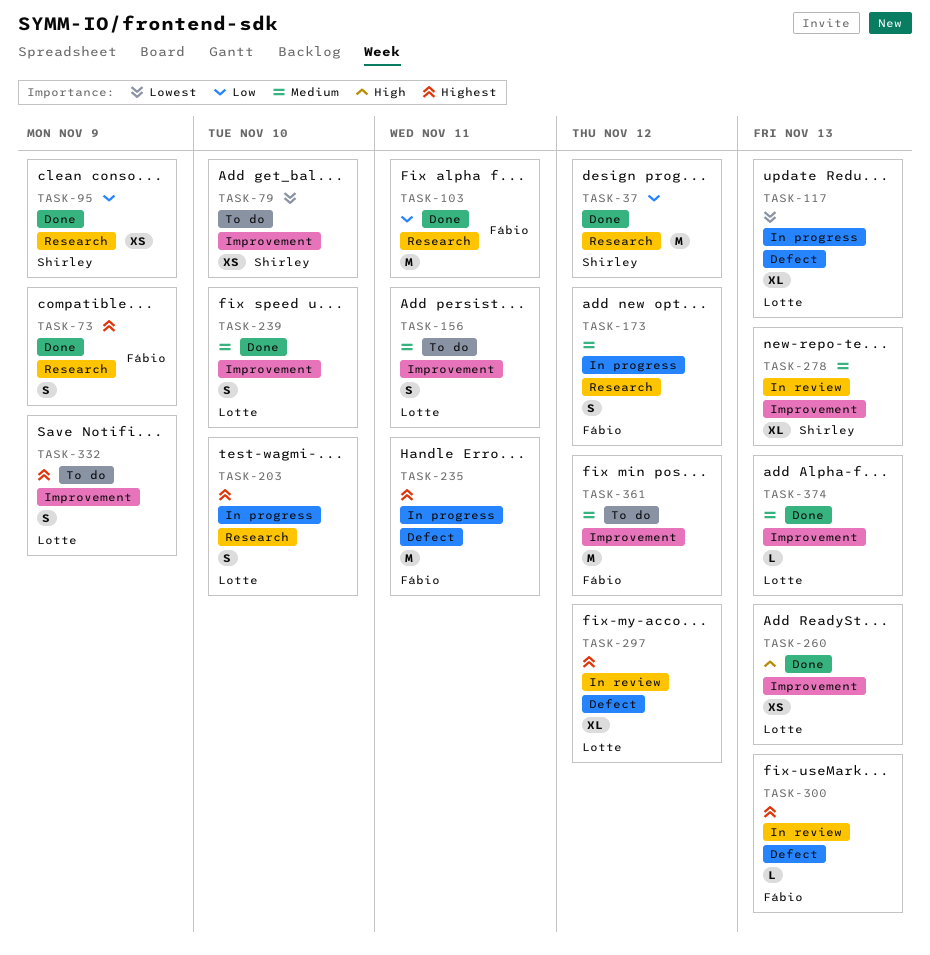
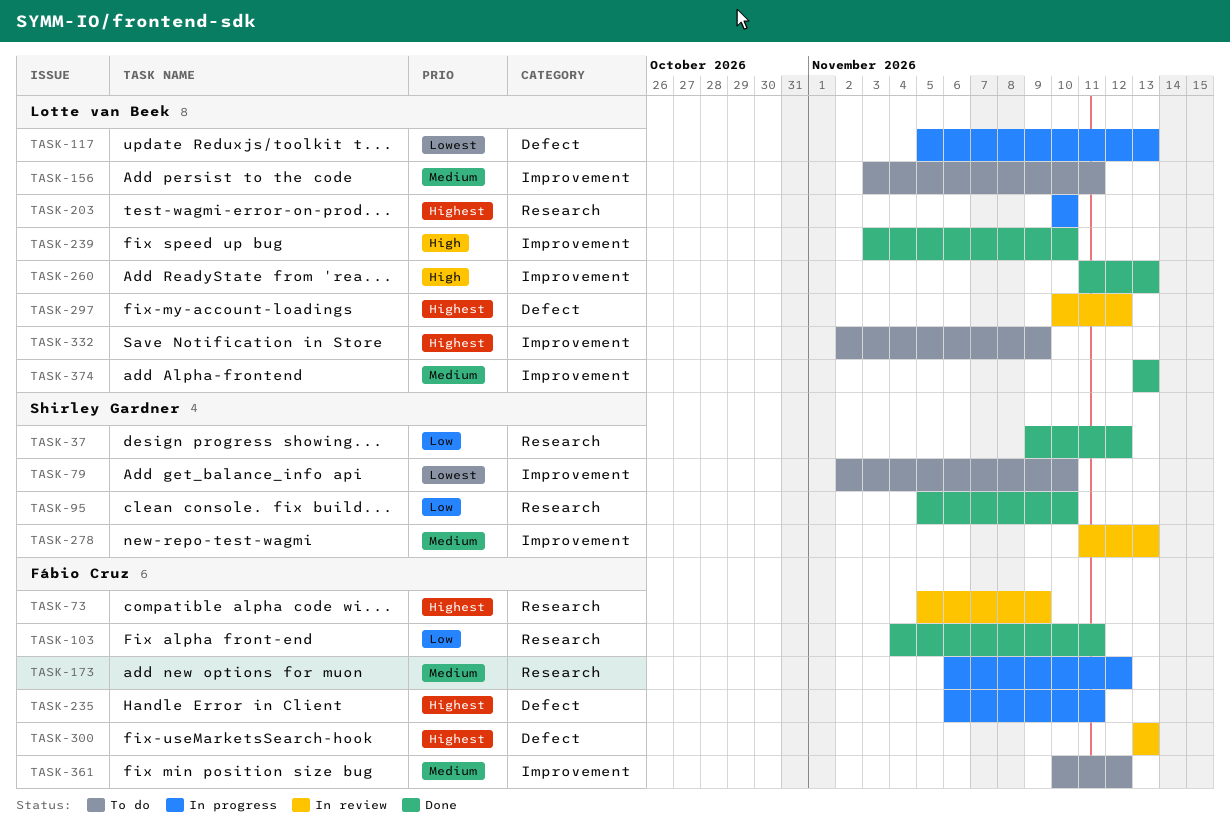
TASK-73, status: Done -> In review
TASK-95, due: Nov 9 -> Nov 10
TASK-239, priority: Medium -> High

